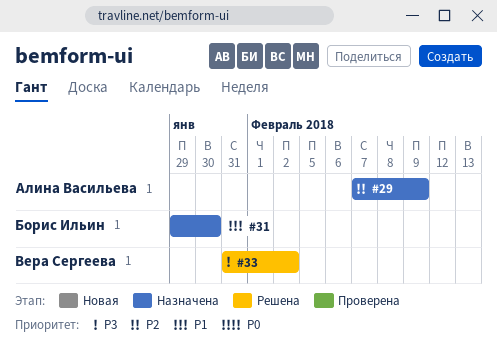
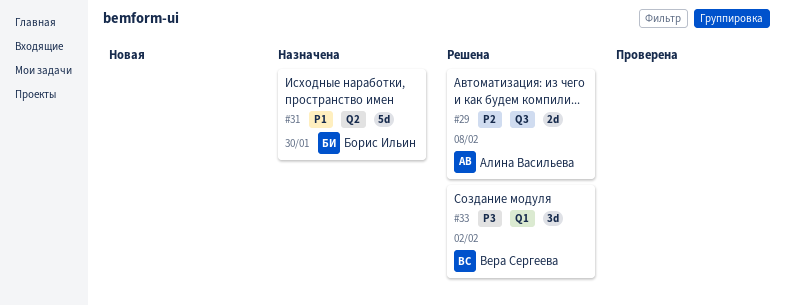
#29, status: Назначена -> Решена
#29, due: Feb 9 -> Feb 8

